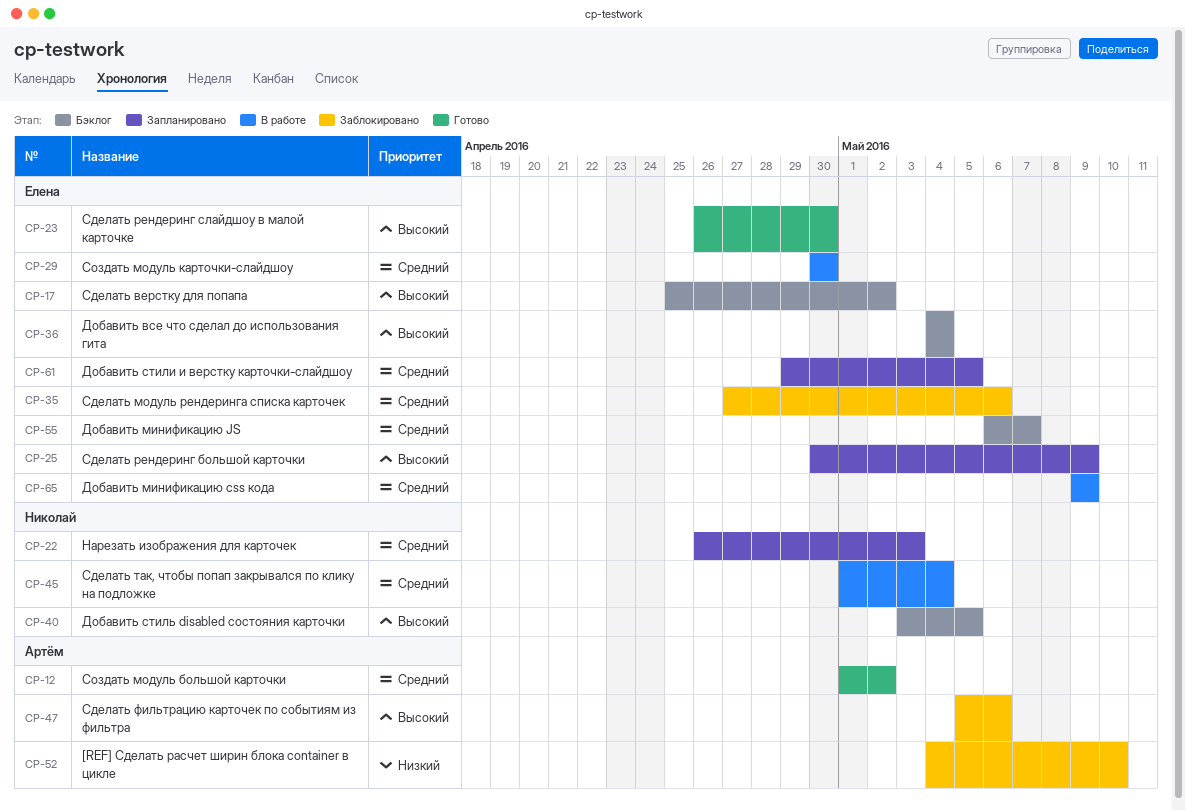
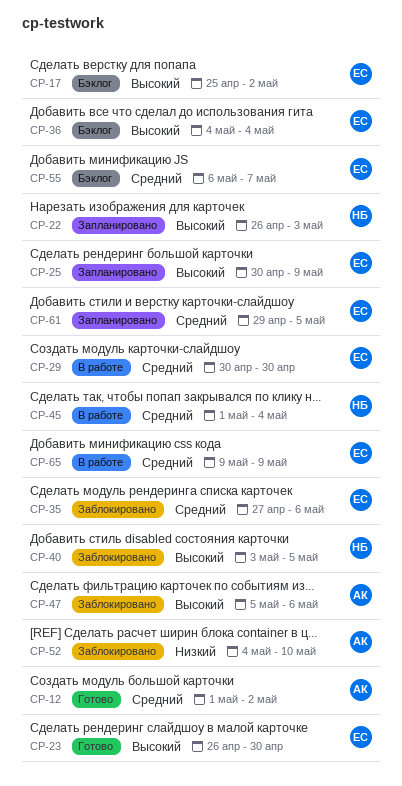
CP-22, priority: Средний -> Высокий
CP-40, status: Бэклог -> Заблокировано

